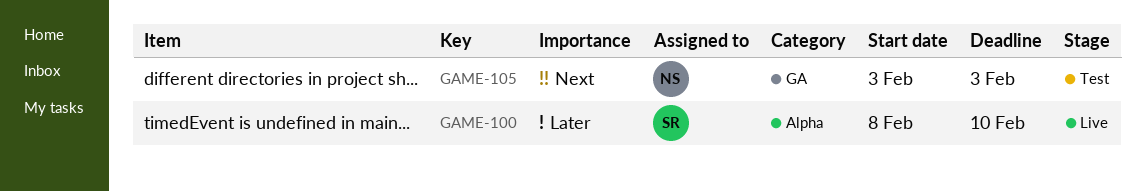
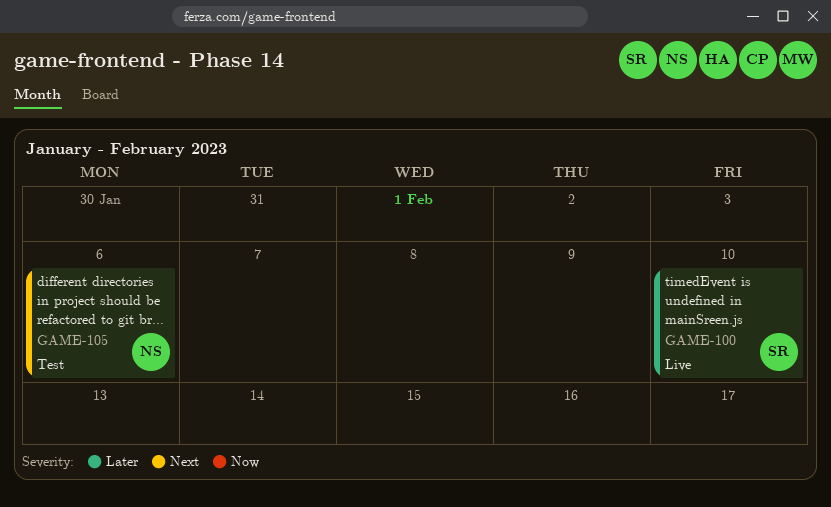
GAME-105, due: Feb 3 -> Feb 6

